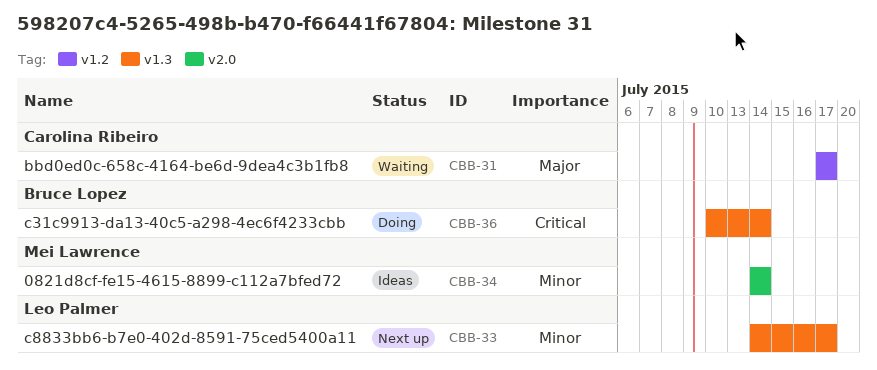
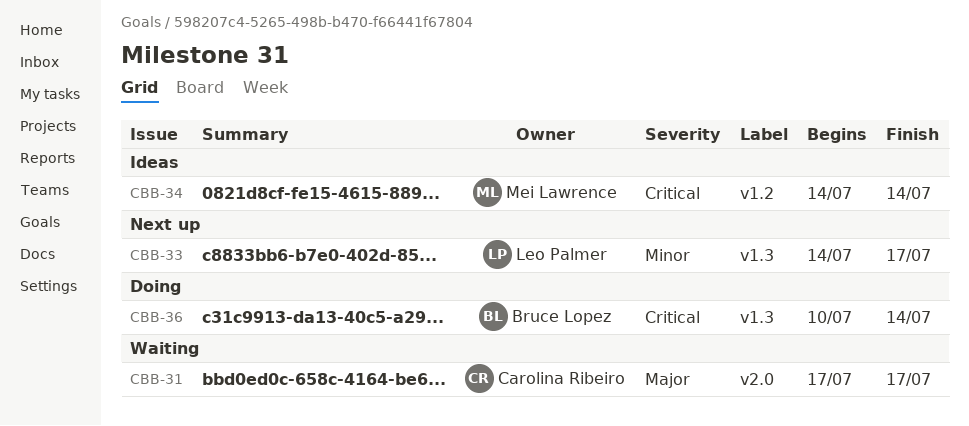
CBB-31, label: v1.2 -> v2.0
CBB-34, priority: Minor -> Critical
CBB-34, label: v2.0 -> v1.2

